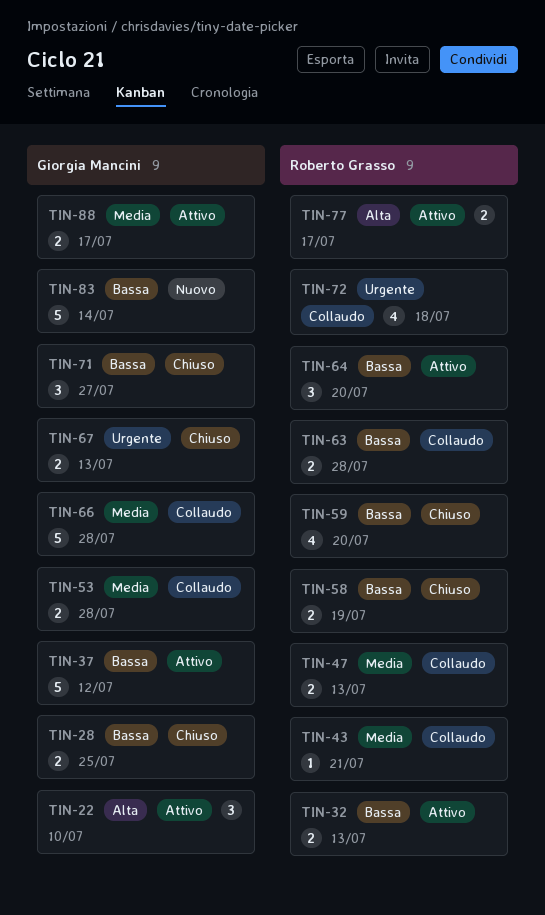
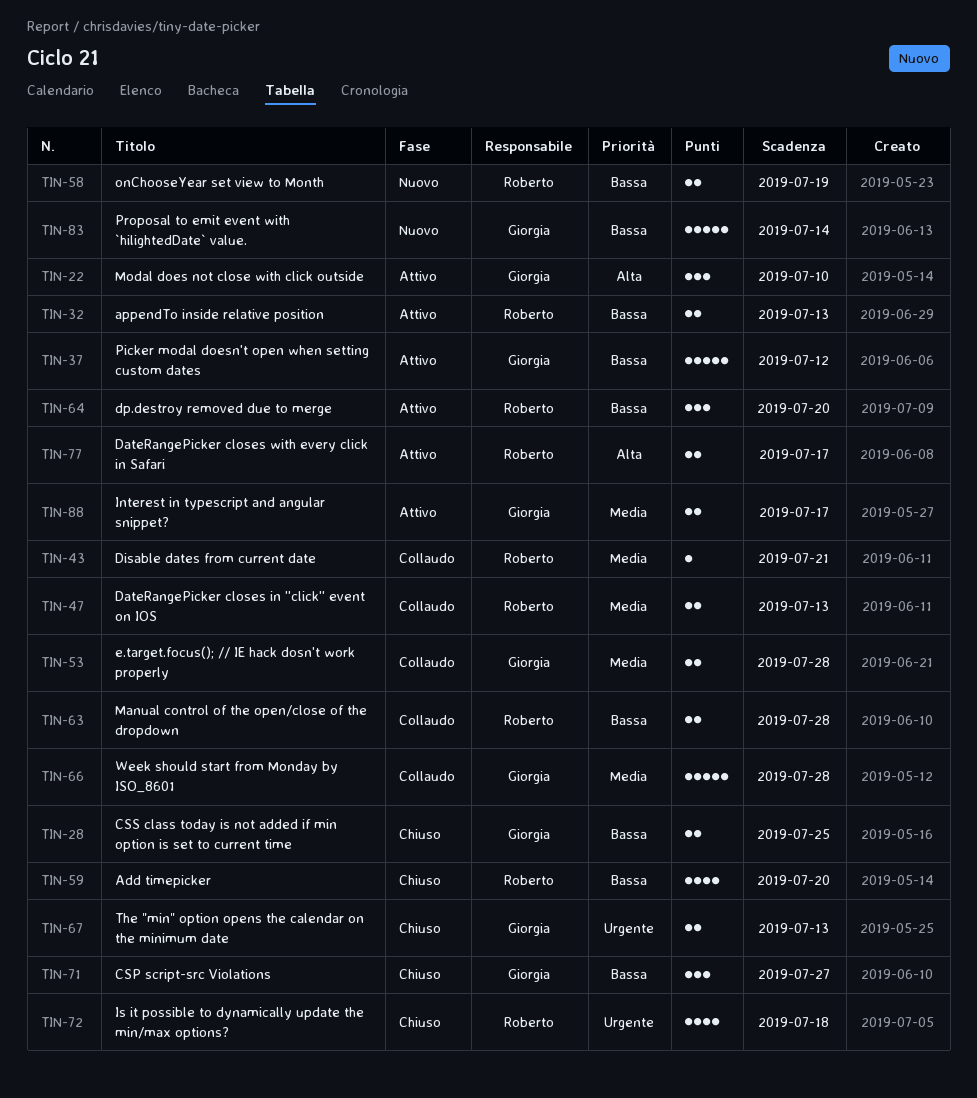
TIN-58, status: Chiuso -> Nuovo
TIN-72, status: Collaudo -> Chiuso

